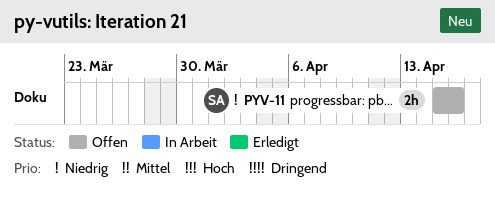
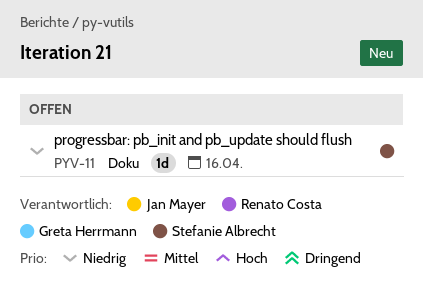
PYV-11, estimate: 2h -> 1d

